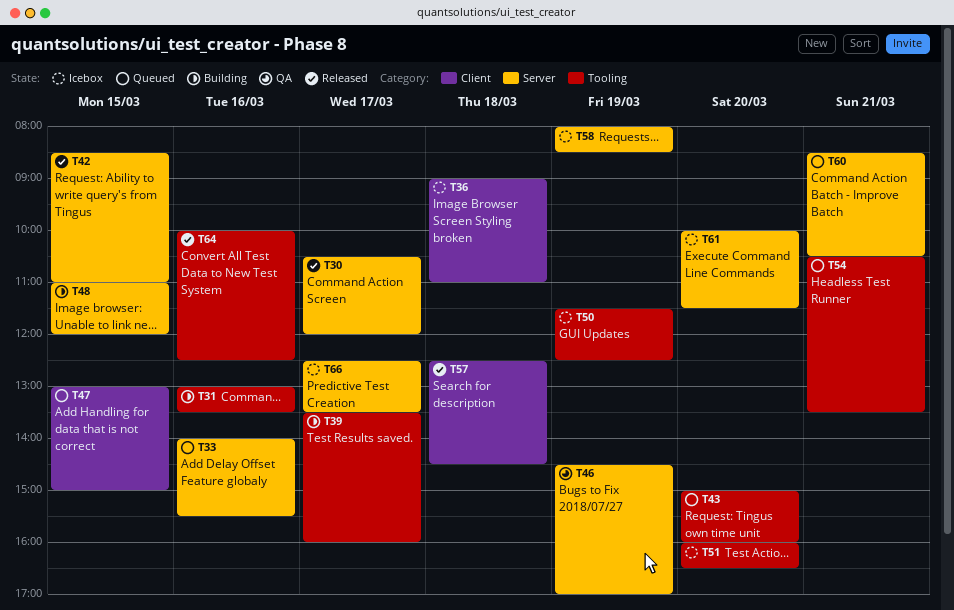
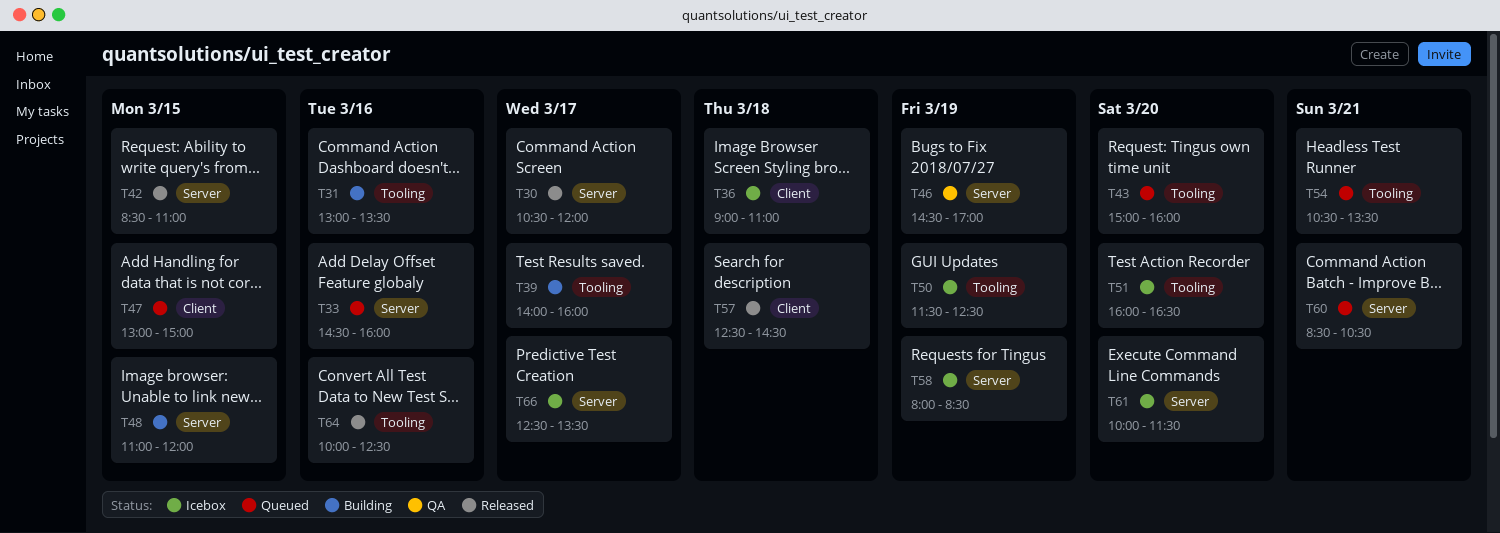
T33, begins: 14:00 -> 14:30
T33, ends: 15:30 -> 16:00
T39, begins: 13:30 -> 14:00

